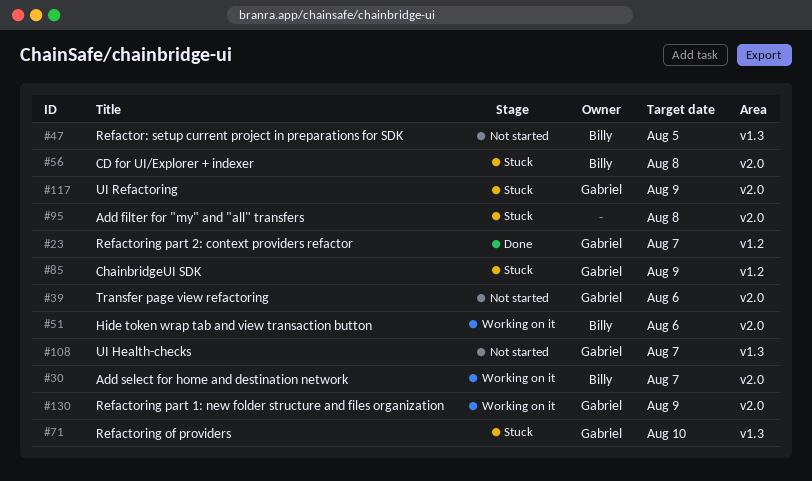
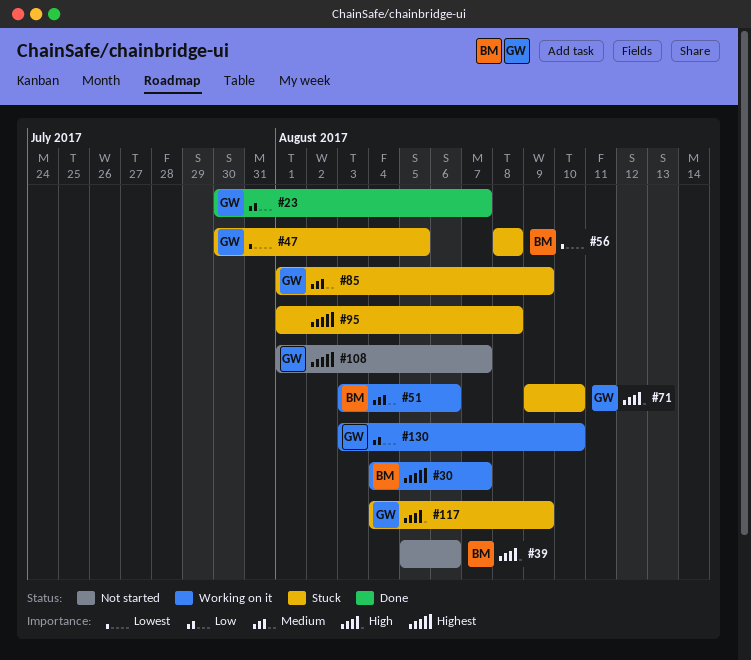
#39, owner: Gabriel -> Billy
#47, status: Not started -> Stuck
#47, owner: Billy -> Gabriel
#130, due: Aug 9 -> Aug 10

